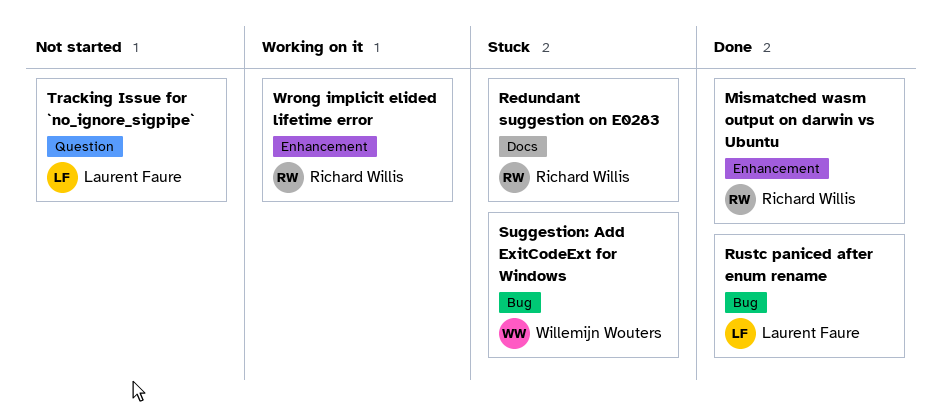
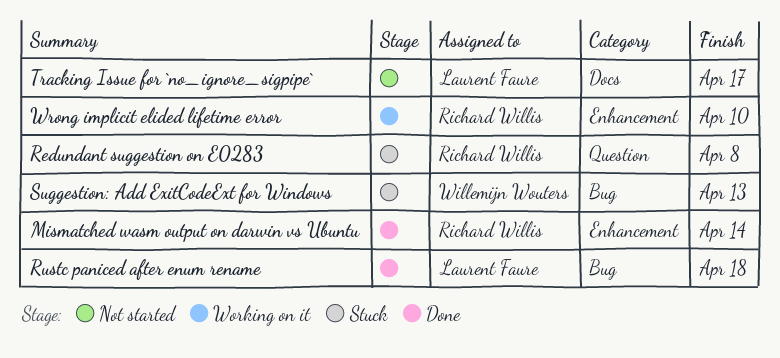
Redundant suggestion on E0283, label: Docs -> Question
Tracking Issue for `no_ignore_sigpipe`, label: Question -> Docs

